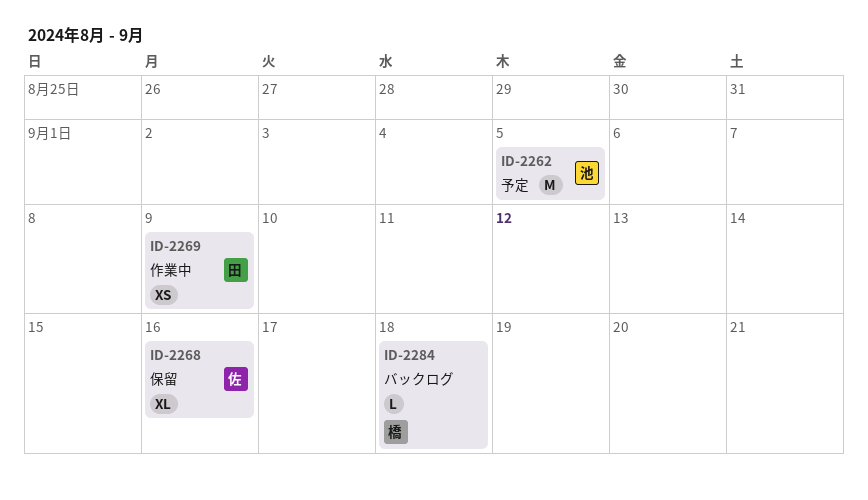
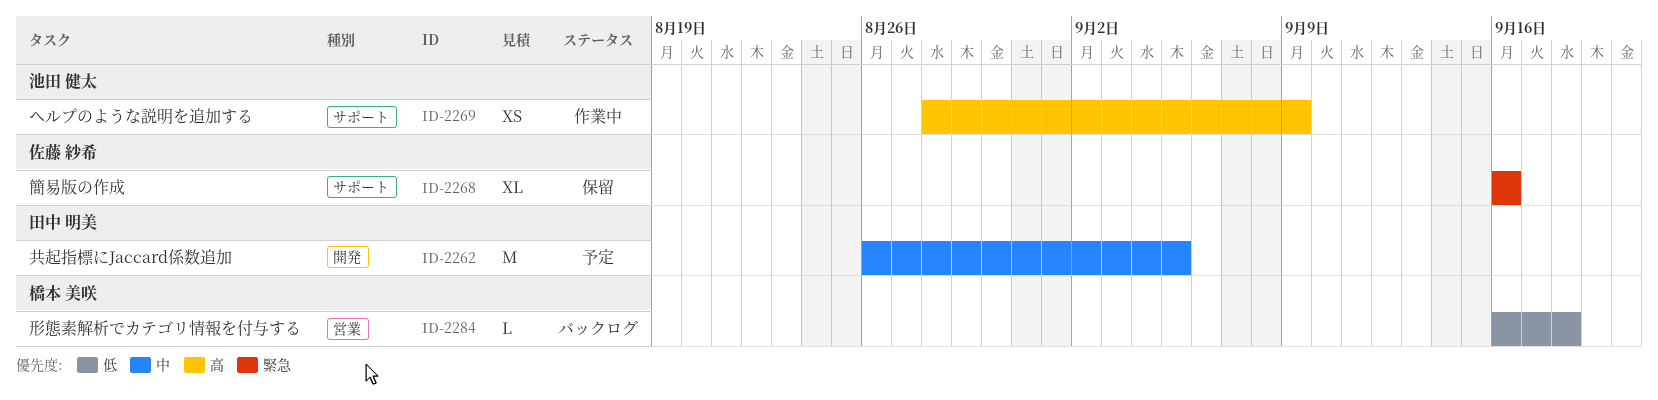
ID-2262, owner: 池田 健太 -> 田中 明美
ID-2269, owner: 田中 明美 -> 池田 健太

